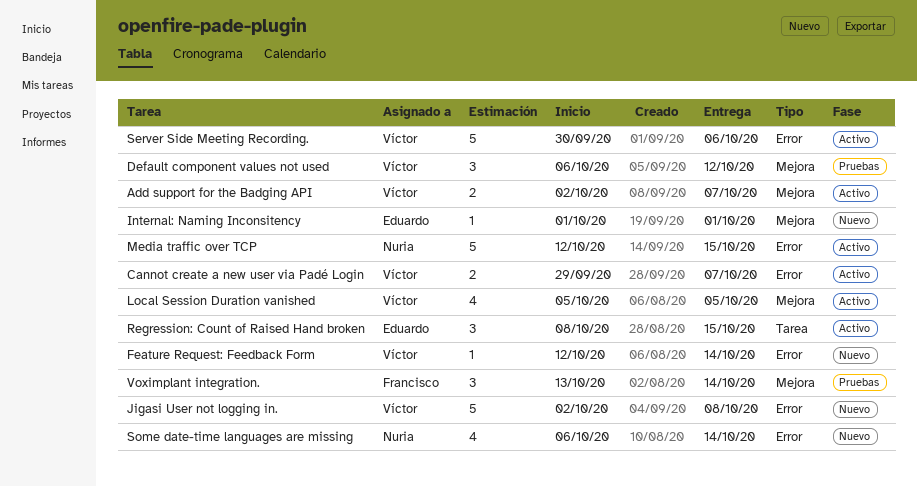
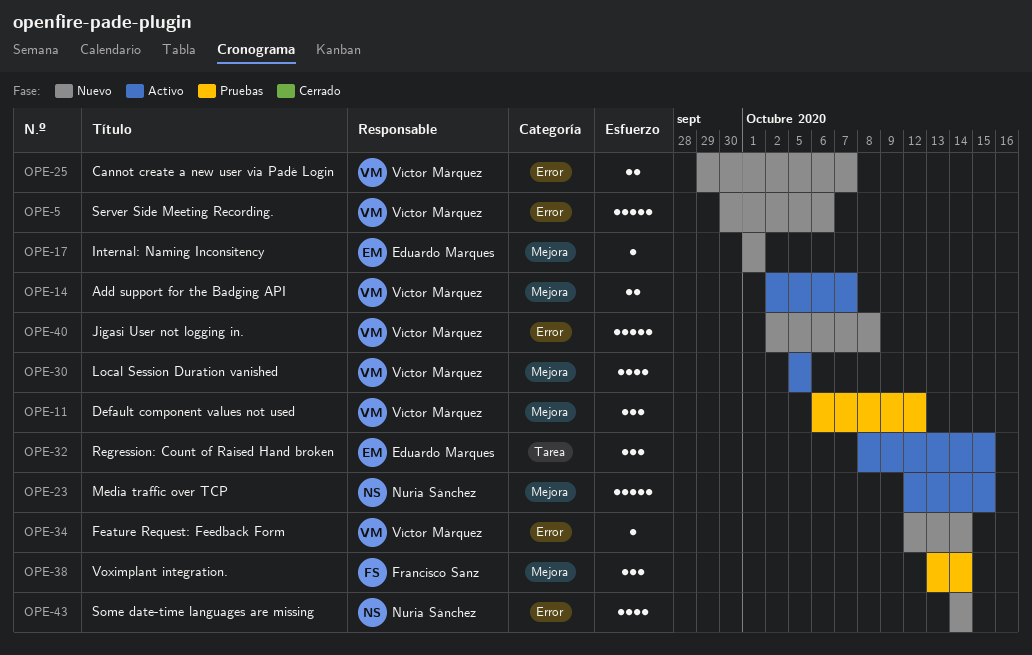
Cannot create a new user via Padé Login, status: Activo -> Nuevo
Media traffic over TCP, label: Error -> Mejora
Server Side Meeting Recording., status: Activo -> Nuevo
Some date-time languages are missing, start: Oct 6 -> Oct 14

